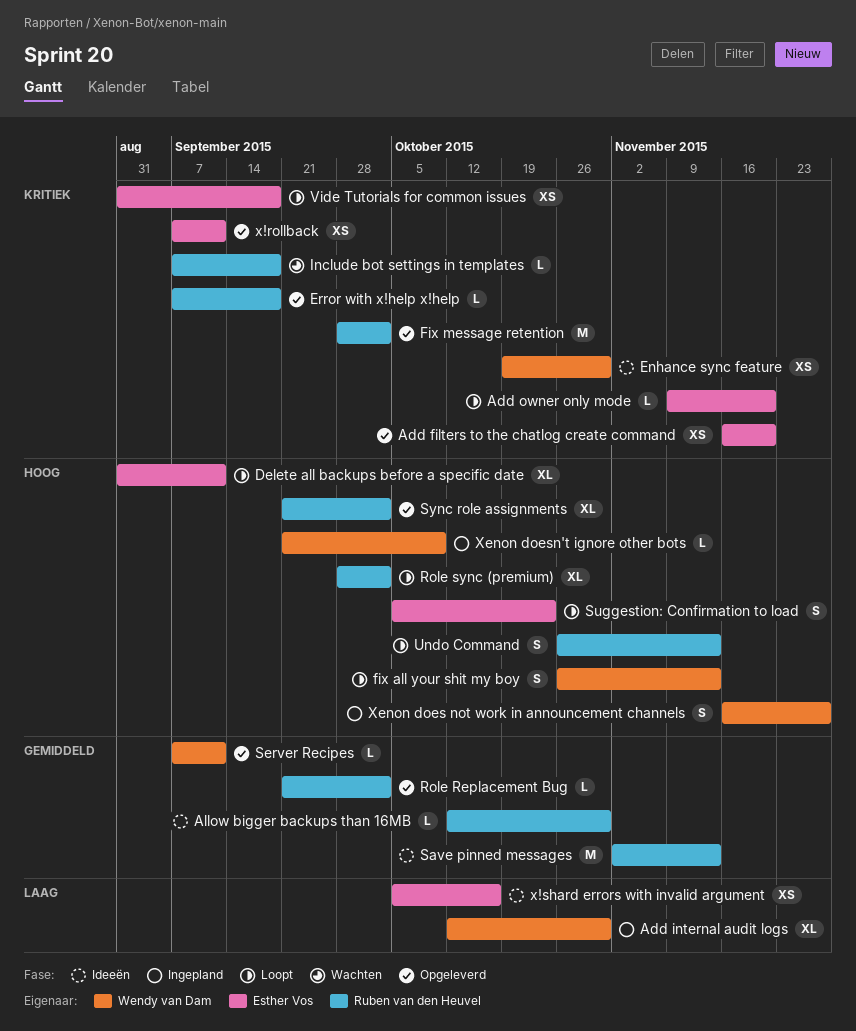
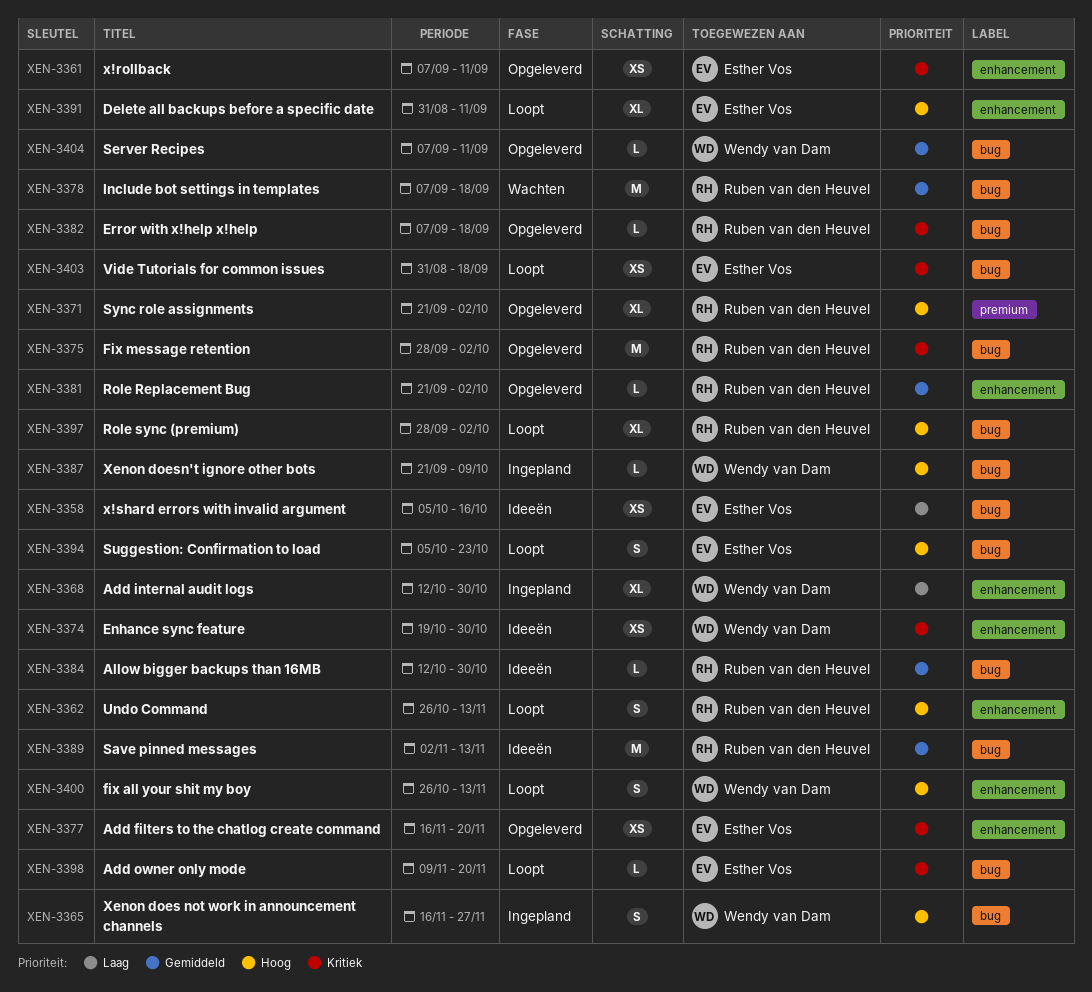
Include bot settings in templates, priority: Kritiek -> Gemiddeld
Include bot settings in templates, estimate: L -> M

